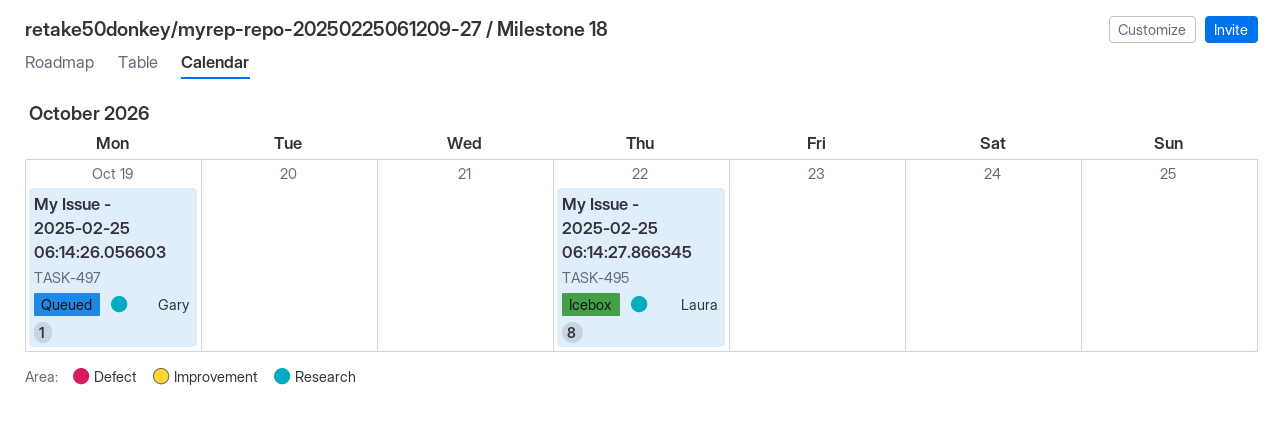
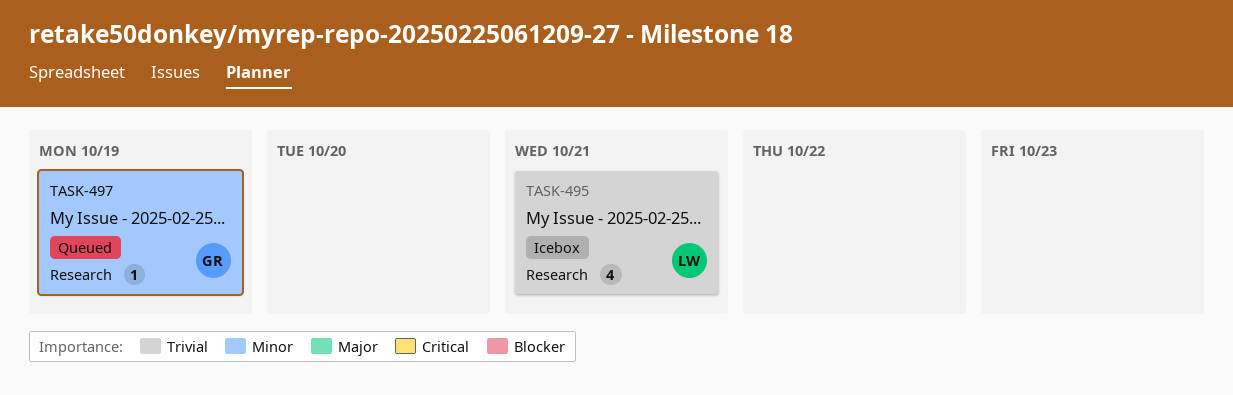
TASK-495, estimate: 8 -> 4
TASK-495, due: Oct 22 -> Oct 21

